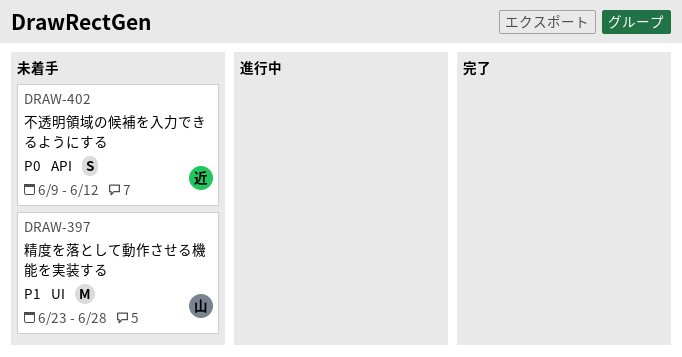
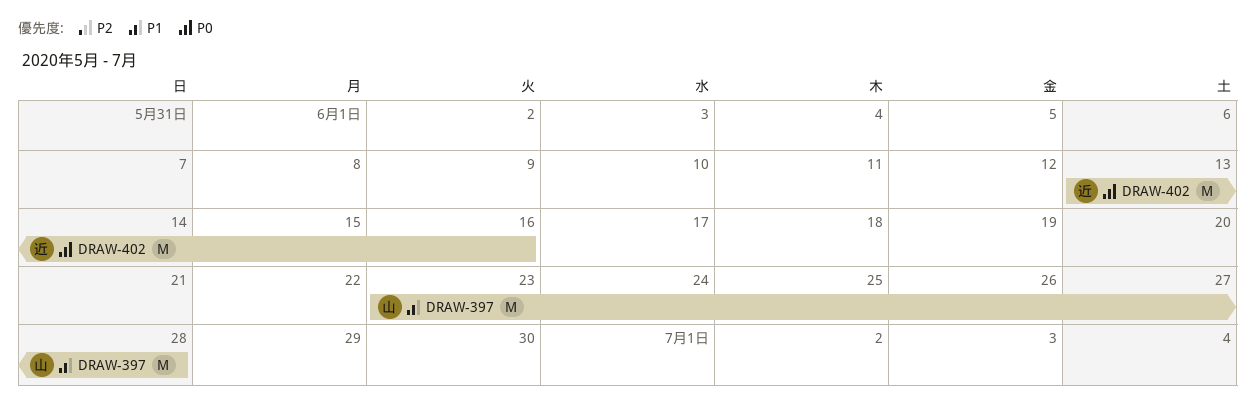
DRAW-402, estimate: S -> M
DRAW-402, start: Jun 9 -> Jun 13
DRAW-402, due: Jun 12 -> Jun 16

